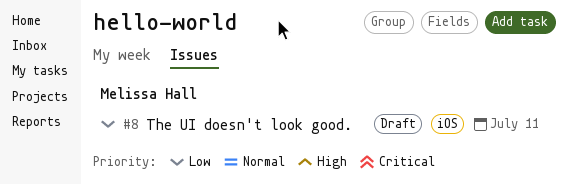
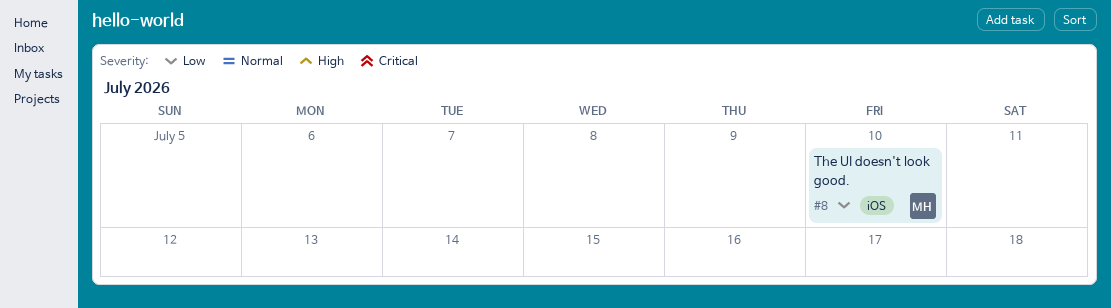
#8, due: Jul 11 -> Jul 10

